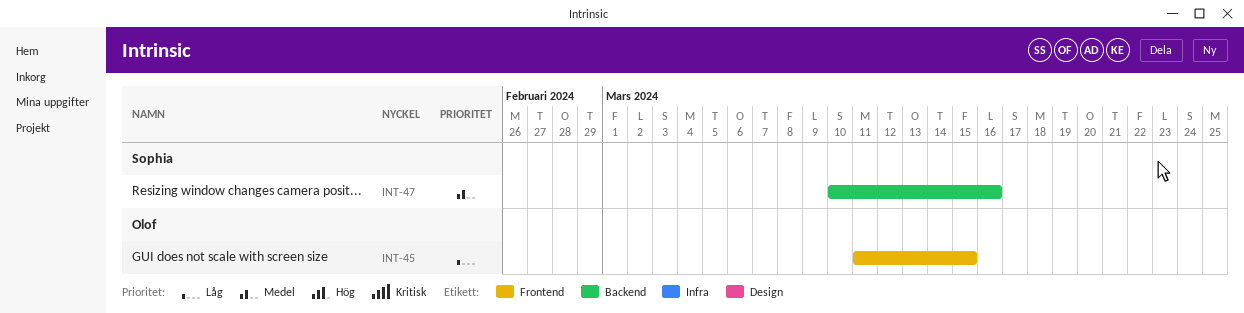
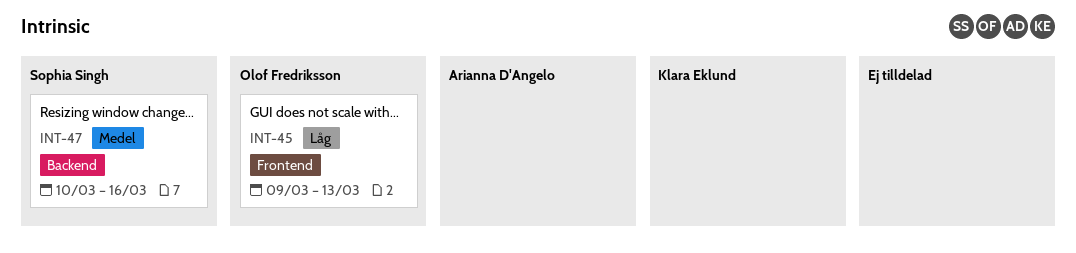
INT-45, start: Mar 11 -> Mar 9
INT-45, due: Mar 15 -> Mar 13

